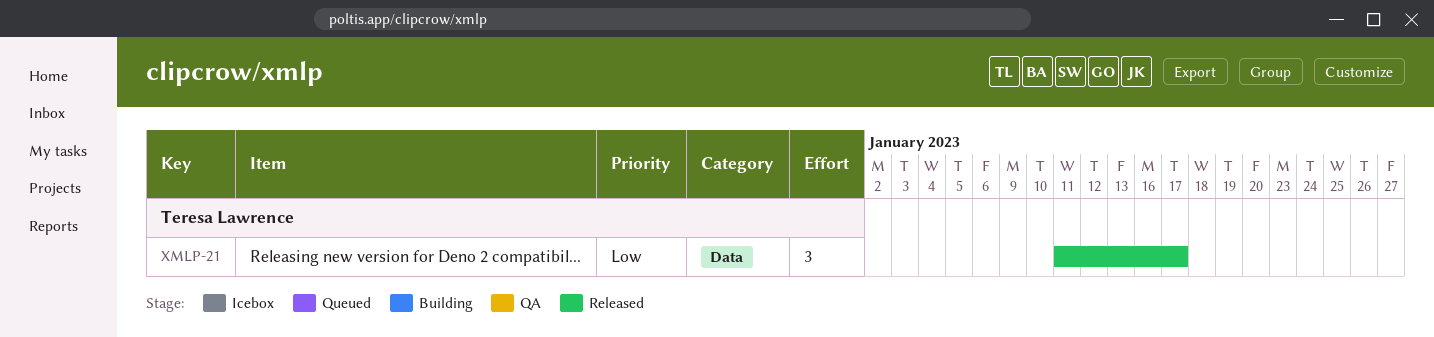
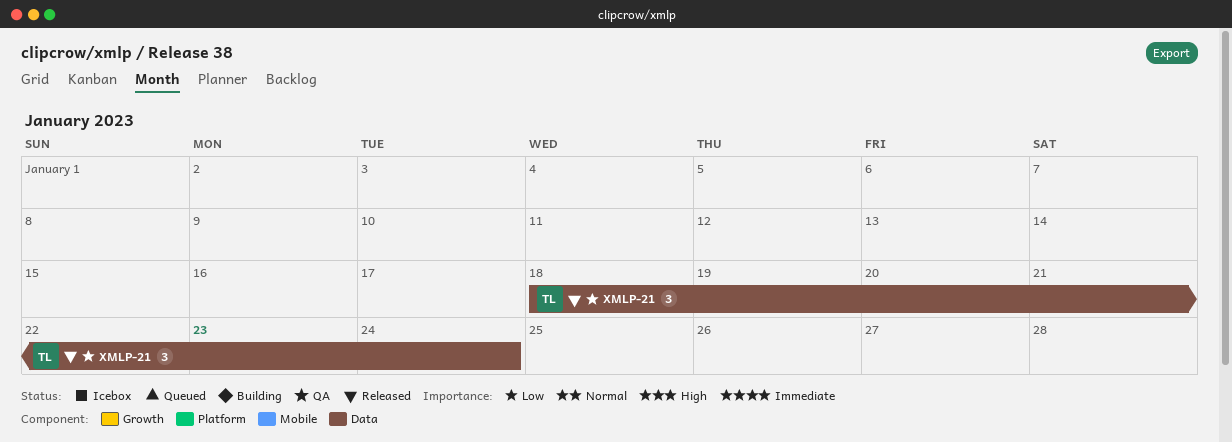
XMLP-21, start: Jan 11 -> Jan 18
XMLP-21, due: Jan 17 -> Jan 24

